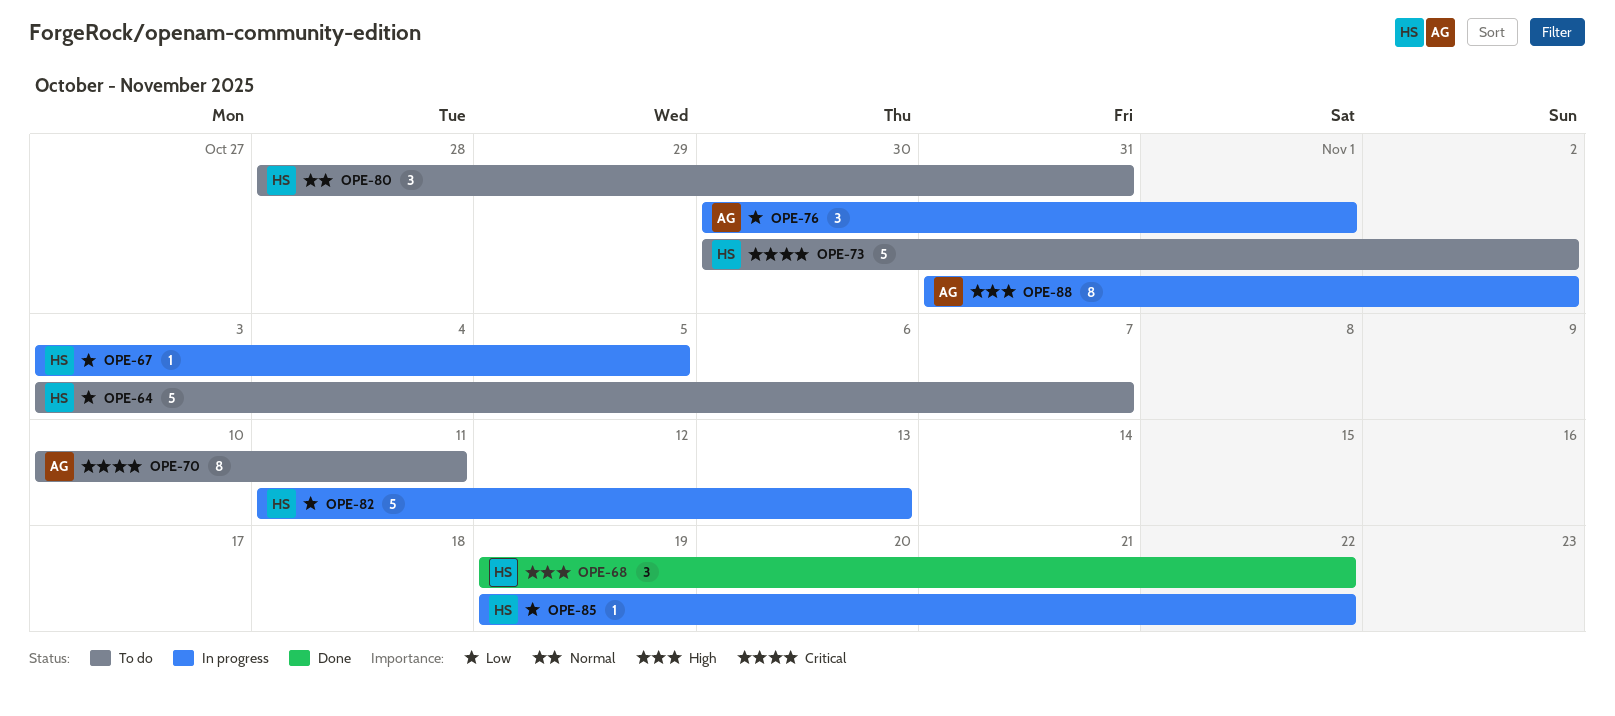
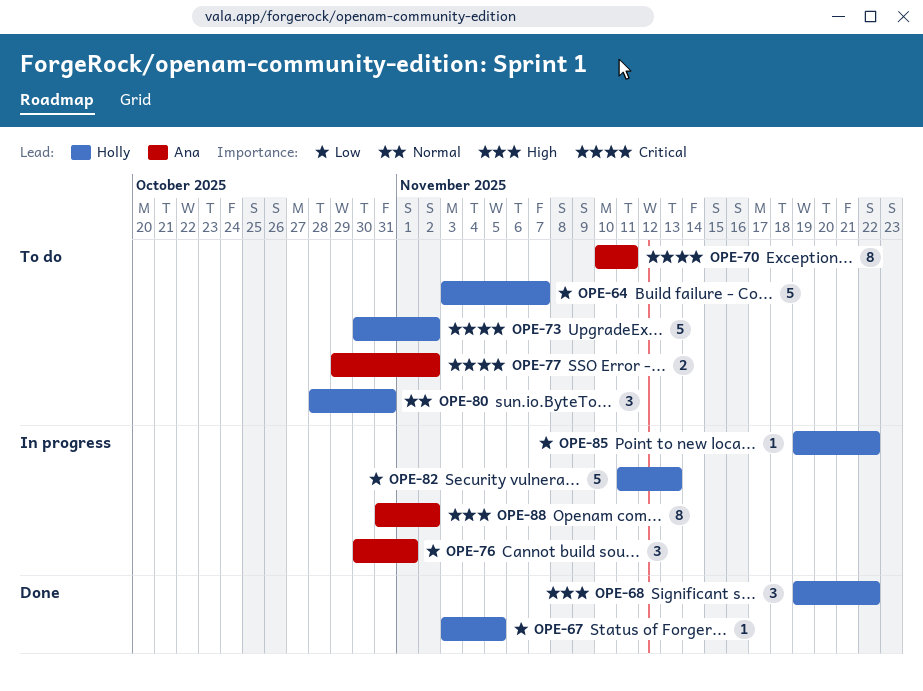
OPE-67, status: In progress -> Done
OPE-77: none -> present

